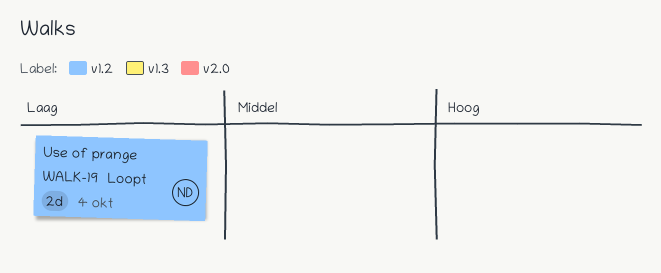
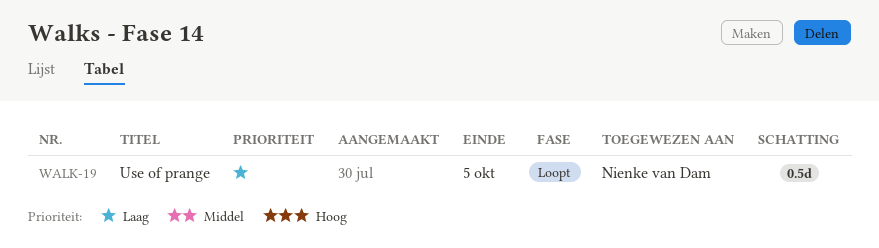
WALK-19, estimate: 2d -> 0.5d
WALK-19, due: Oct 4 -> Oct 5

